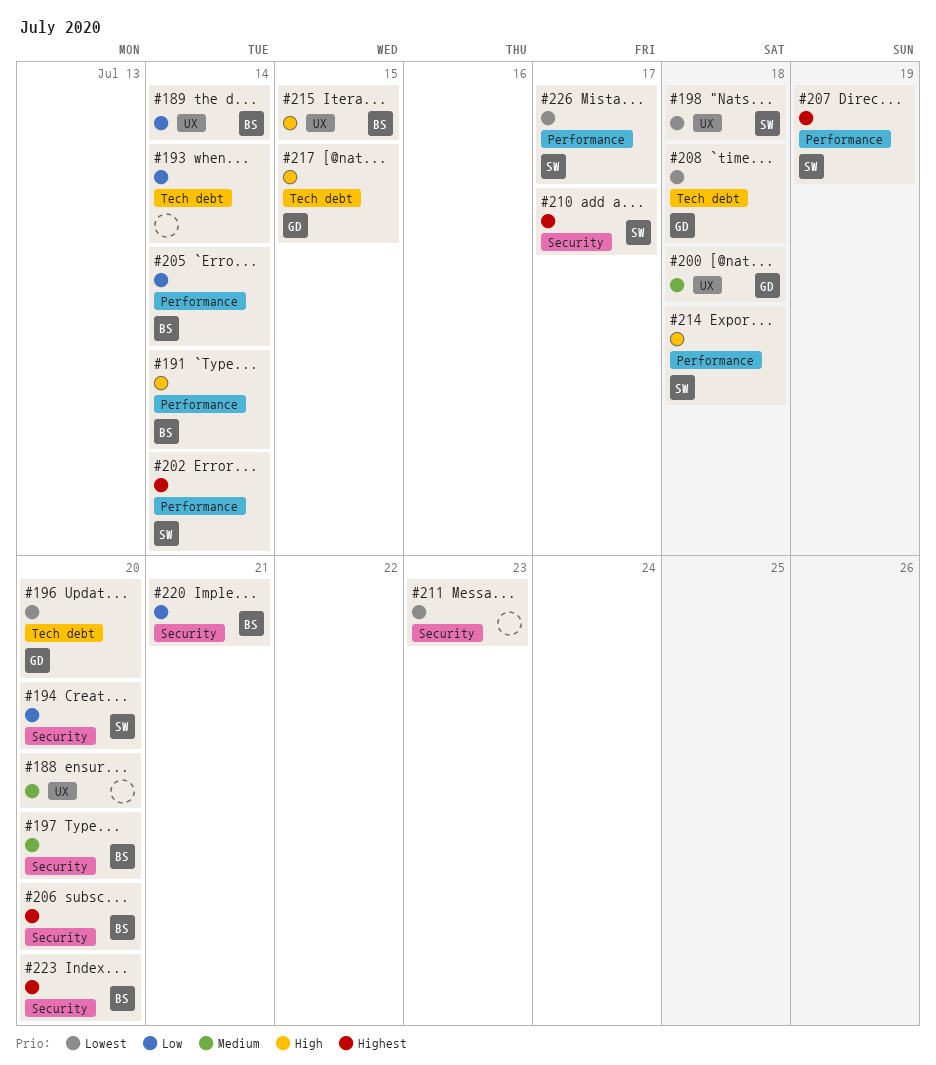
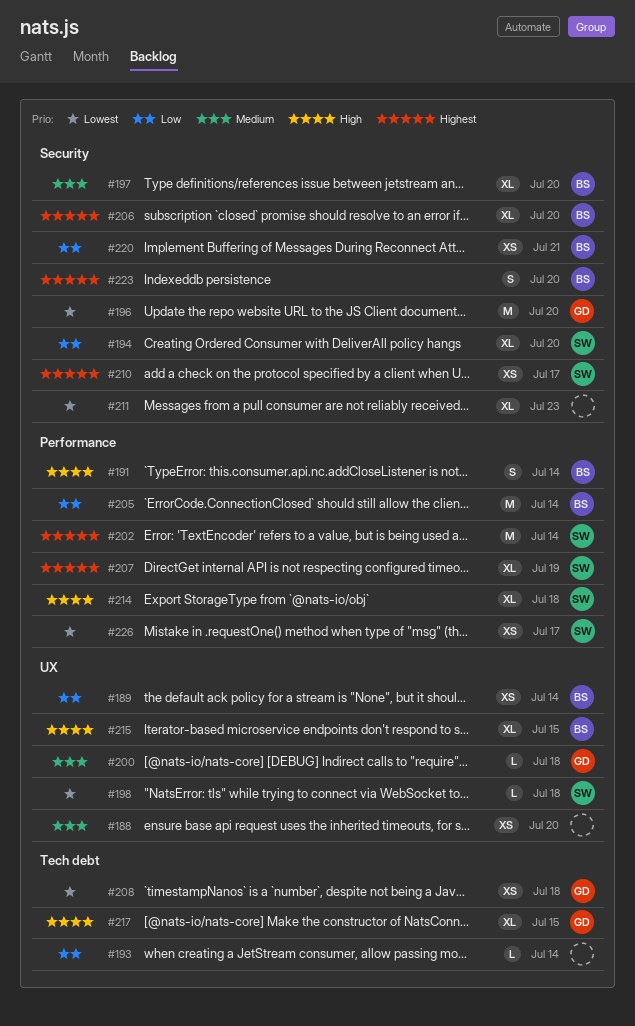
#196, label: Tech debt -> Security

